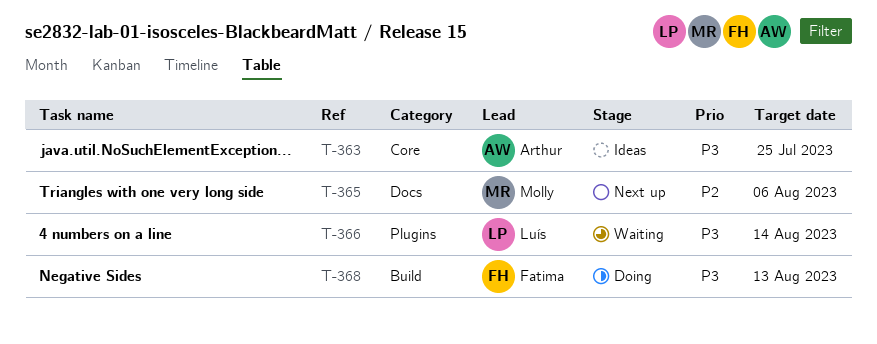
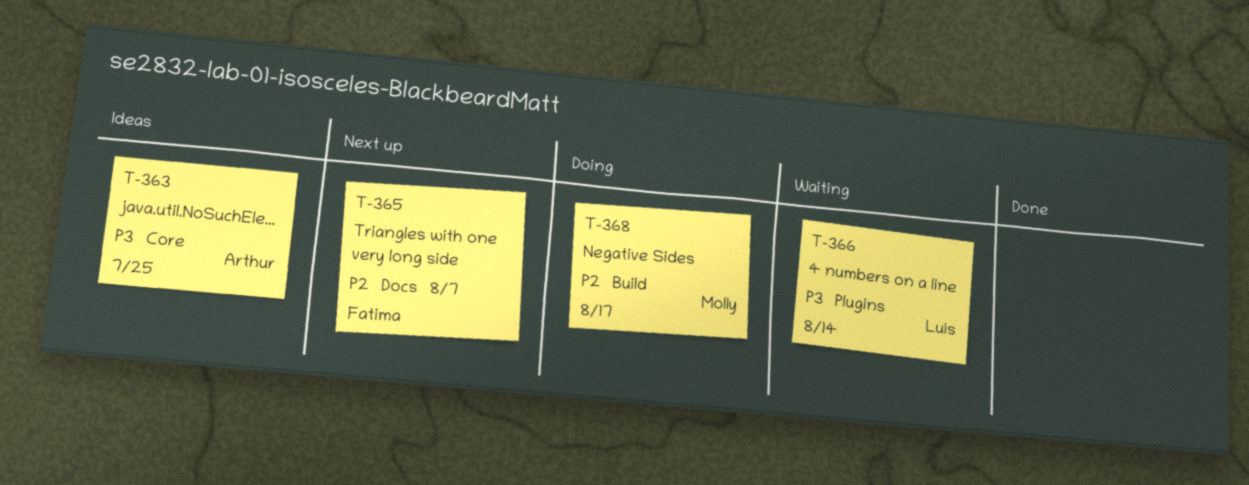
T-365, owner: Molly -> Fatima
T-365, due: Aug 6 -> Aug 7
T-368, owner: Fatima -> Molly
T-368, priority: P3 -> P2
T-368, due: Aug 13 -> Aug 17

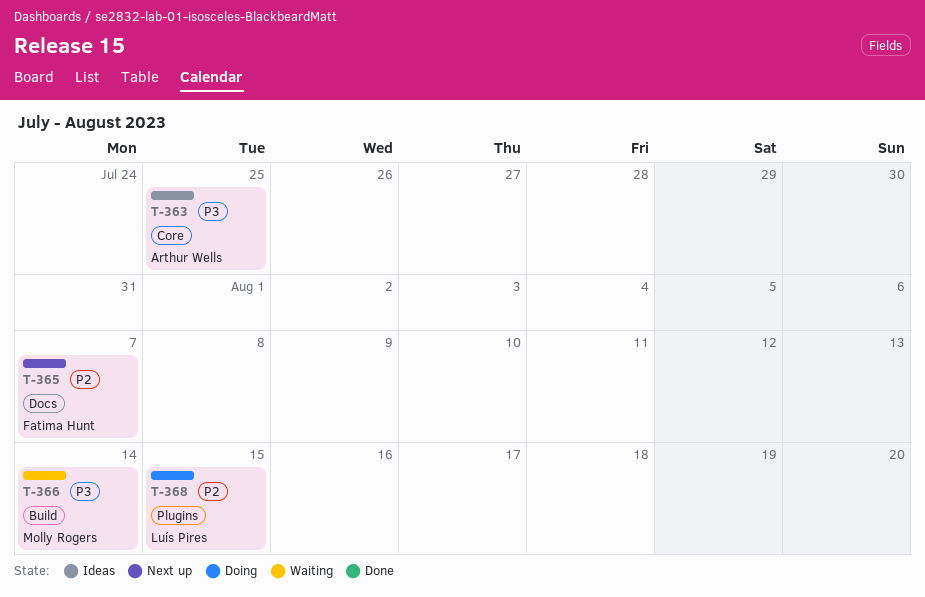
T-366, owner: Luís Pires -> Molly Rogers
T-366, label: Plugins -> Build
T-368, owner: Molly Rogers -> Luís Pires
T-368, label: Build -> Plugins
T-368, due: Aug 17 -> Aug 15

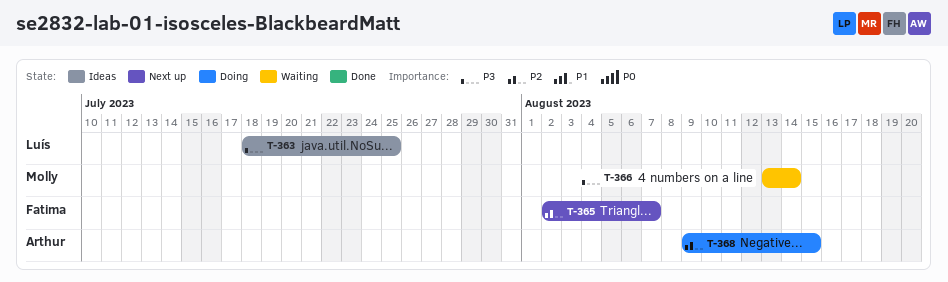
T-363, owner: Arthur Wells -> Luís Pires
T-368, owner: Luís Pires -> Arthur Wells

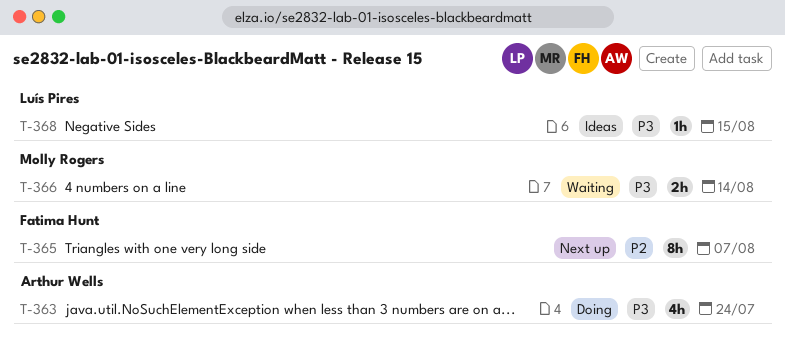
T-363, status: Ideas -> Doing
T-363, owner: Luís Pires -> Arthur Wells
T-363, due: Jul 25 -> Jul 24
T-368, status: Doing -> Ideas
T-368, owner: Arthur Wells -> Luís Pires
T-368, priority: P2 -> P3

